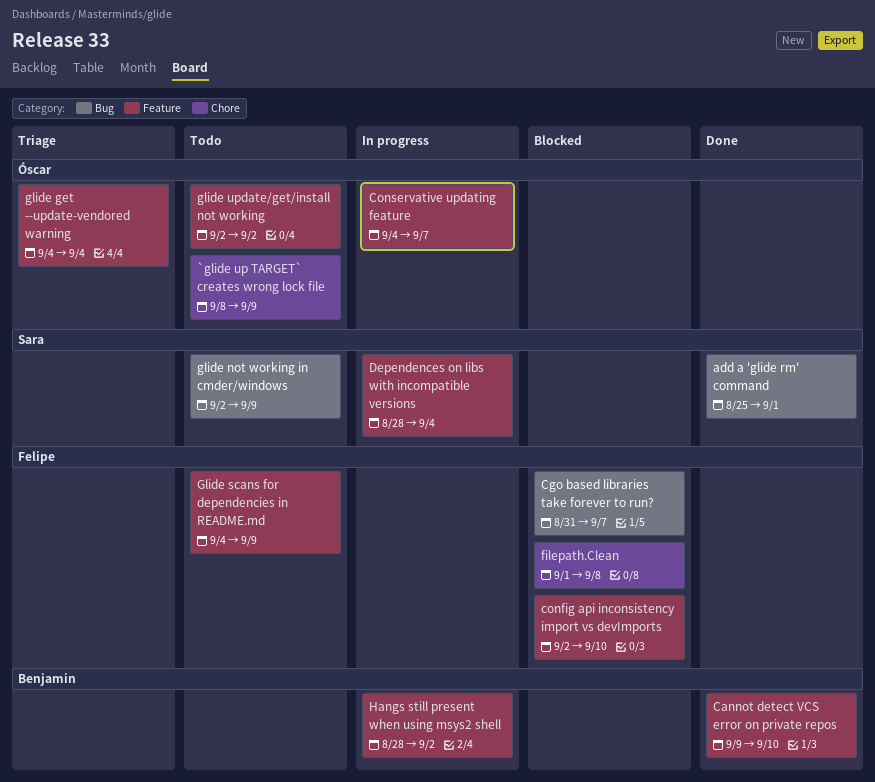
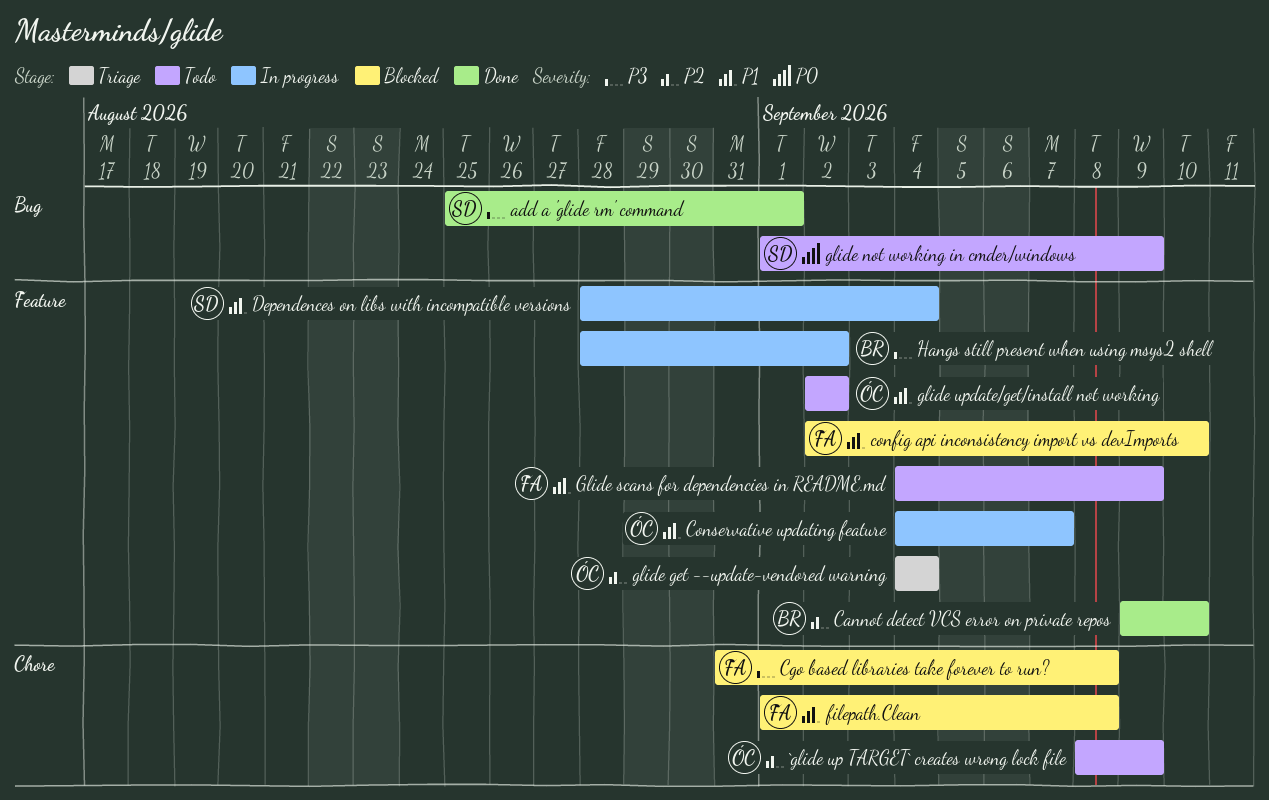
Cgo based libraries take forever to run?, label: Bug -> Chore
Cgo based libraries take forever to run?, due: Sep 7 -> Sep 8
glide not working in cmder/windows, start: Sep 2 -> Sep 1

